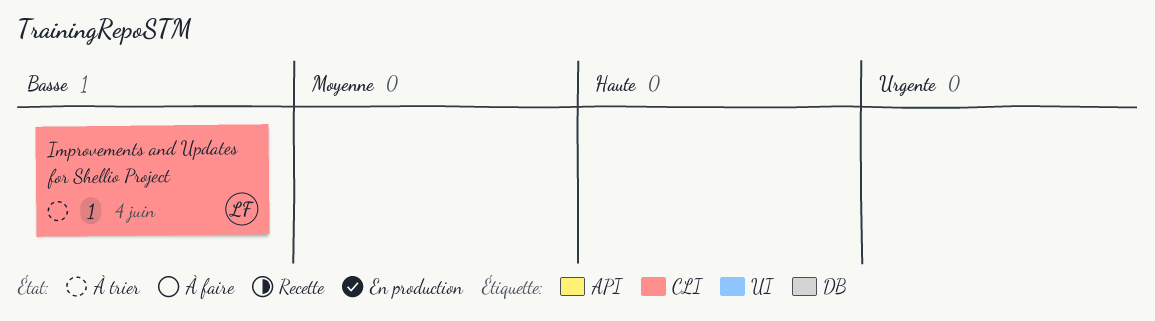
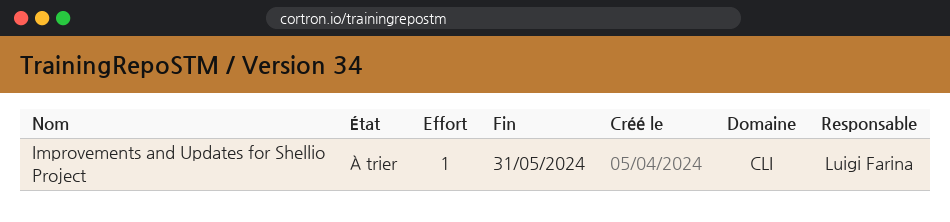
Improvements and Updates for Shellio Project, due: Jun 4 -> May 31

